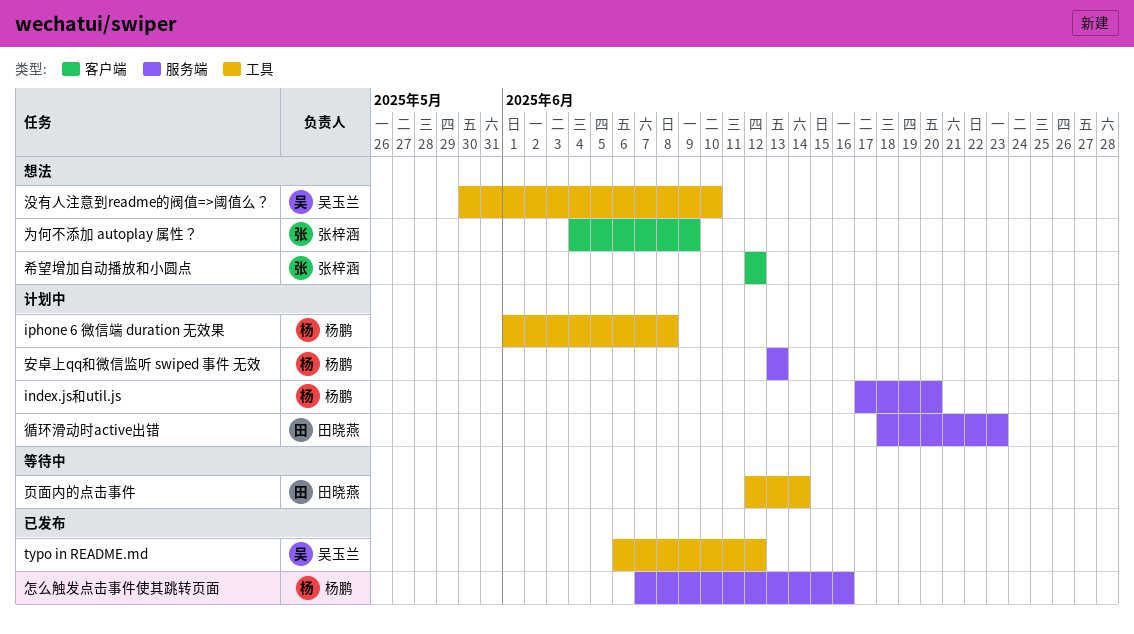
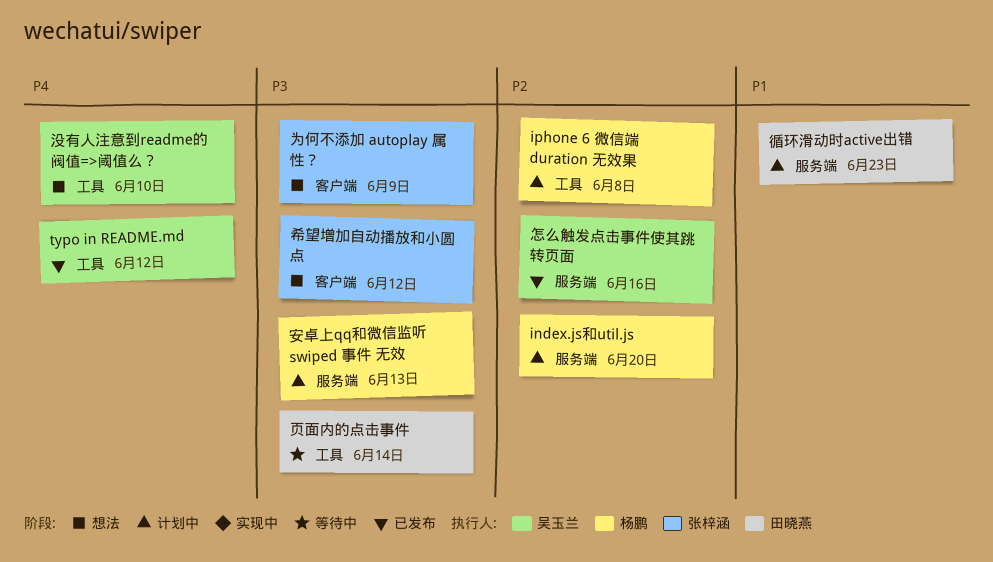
怎么触发点击事件使其跳转页面, owner: 杨鹏 -> 吴玉兰

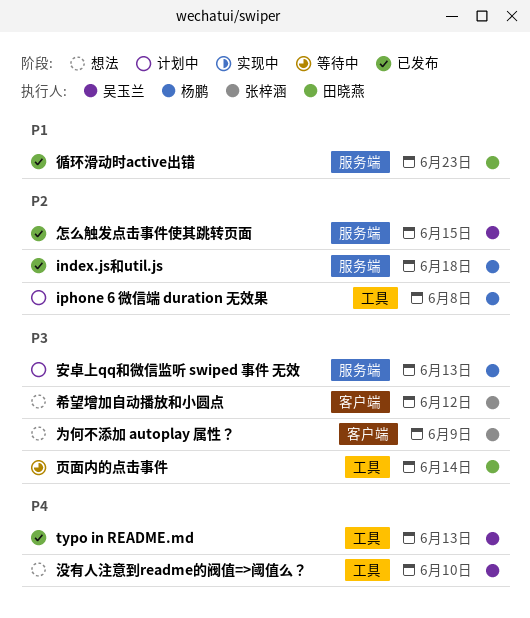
index.js和util.js, status: 计划中 -> 已发布
index.js和util.js, due: Jun 20 -> Jun 18
typo in README.md, due: Jun 12 -> Jun 13
循环滑动时active出错, status: 计划中 -> 已发布
怎么触发点击事件使其跳转页面, due: Jun 16 -> Jun 15

